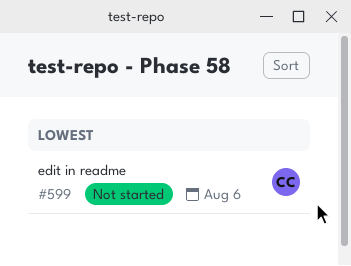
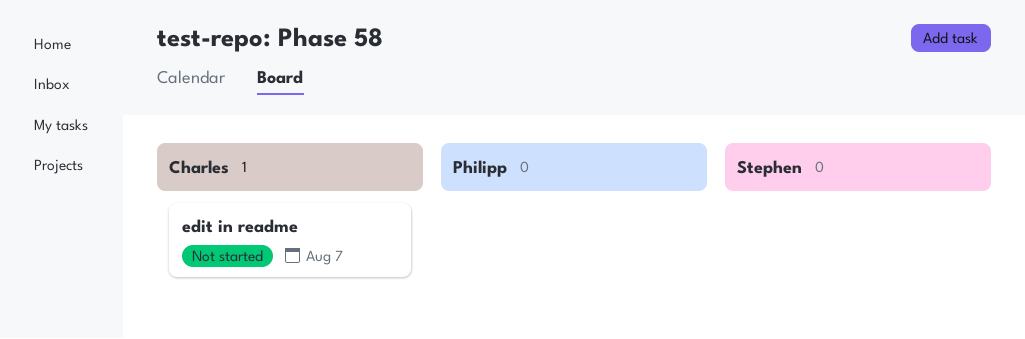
edit in readme, due: Aug 6 -> Aug 7

